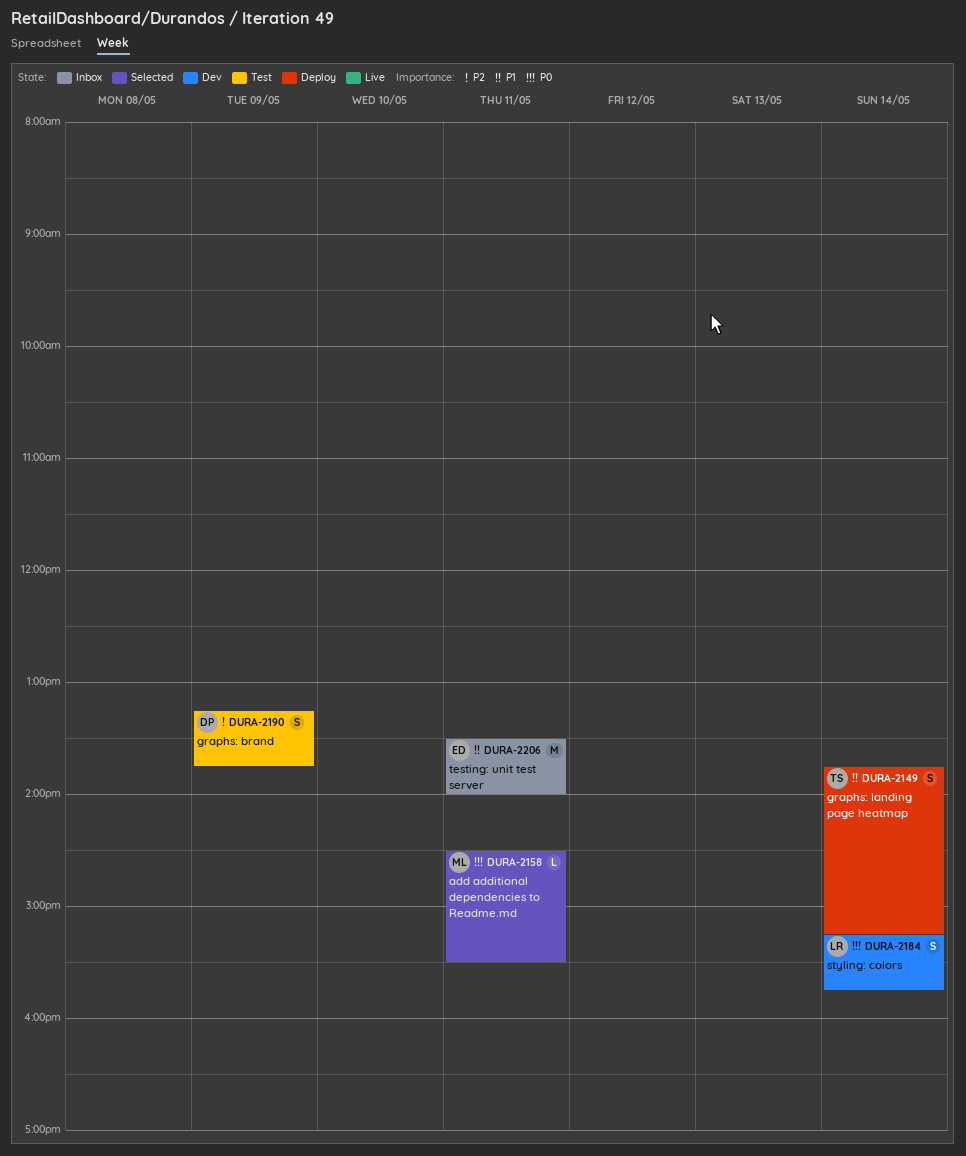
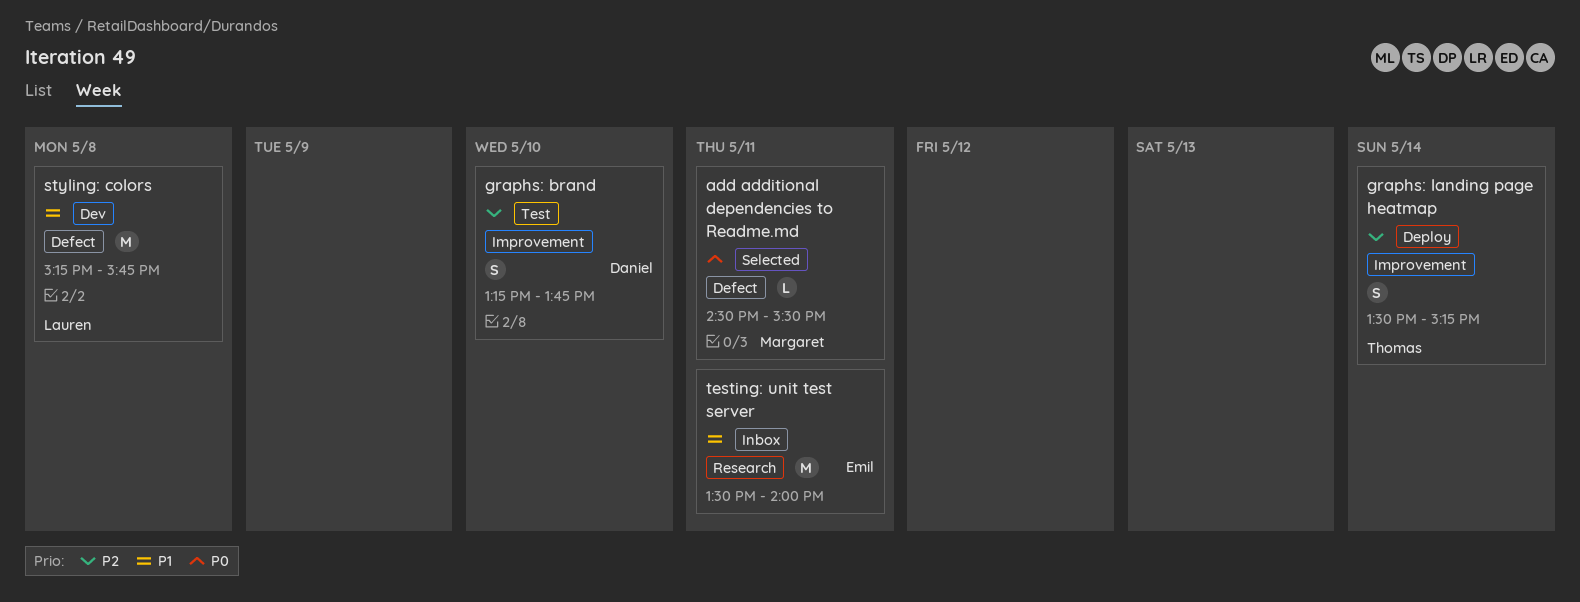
graphs: brand, day: May 9 -> May 10
graphs: landing page heatmap, priority: P1 -> P2
graphs: landing page heatmap, begins: 13:45 -> 13:30
styling: colors, priority: P0 -> P1
styling: colors, estimate: S -> M
styling: colors, day: May 14 -> May 8

